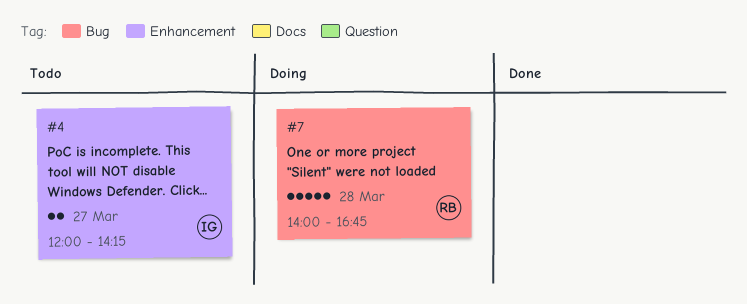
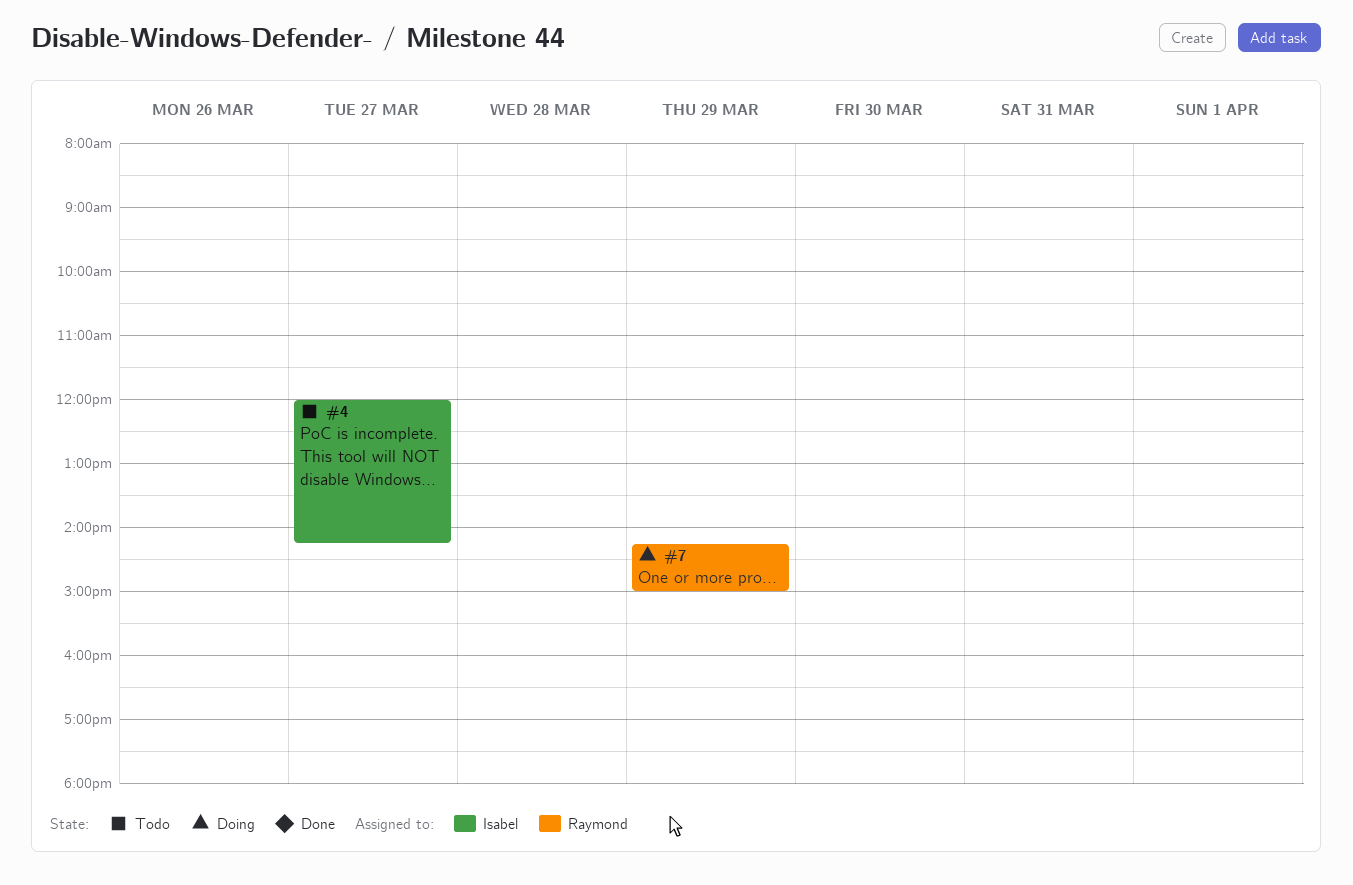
#7, day: Mar 28 -> Mar 29
#7, begins: 14:00 -> 14:15
#7, ends: 16:45 -> 15:00

